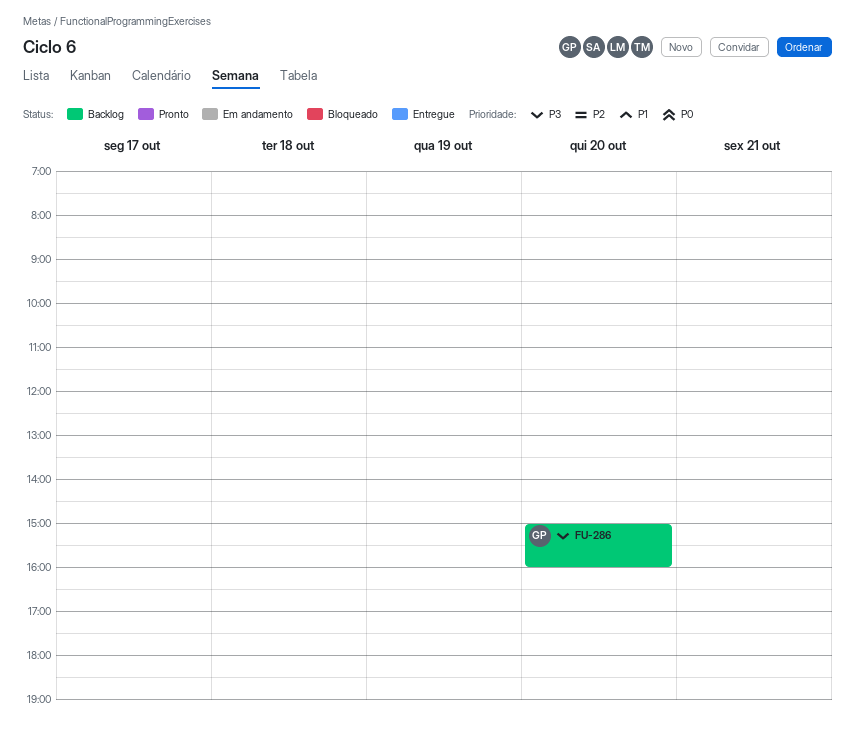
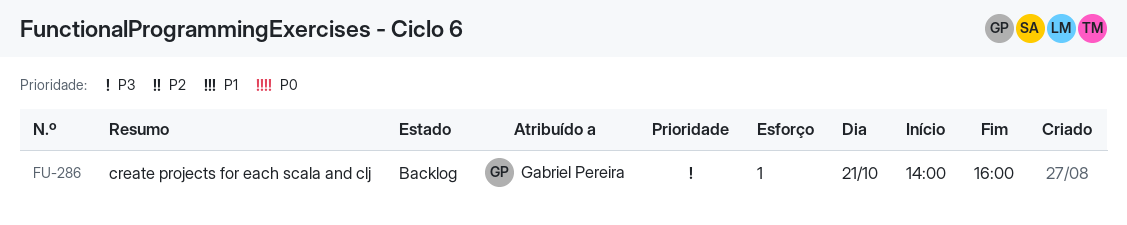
FU-286, day: Oct 20 -> Oct 21
FU-286, begins: 15:00 -> 14:00

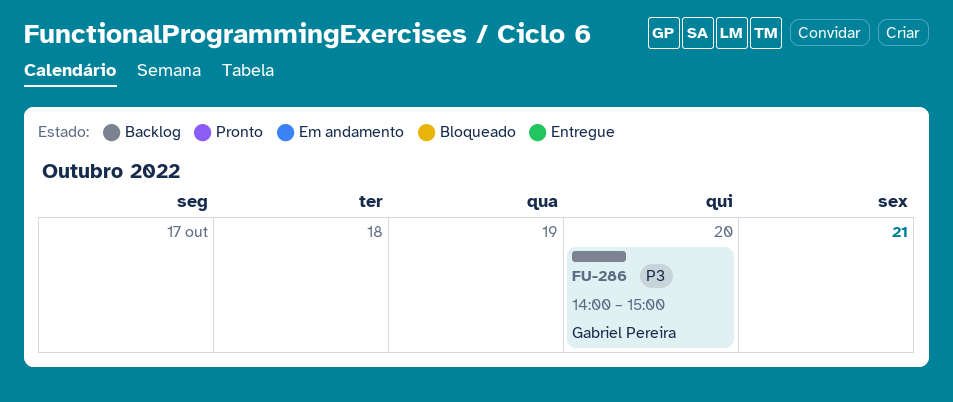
FU-286, day: Oct 21 -> Oct 20
FU-286, ends: 16:00 -> 15:00

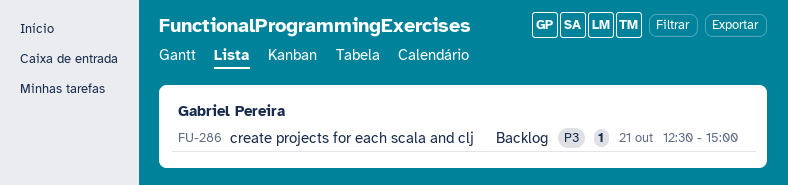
FU-286, day: Oct 20 -> Oct 21
FU-286, begins: 14:00 -> 12:30

